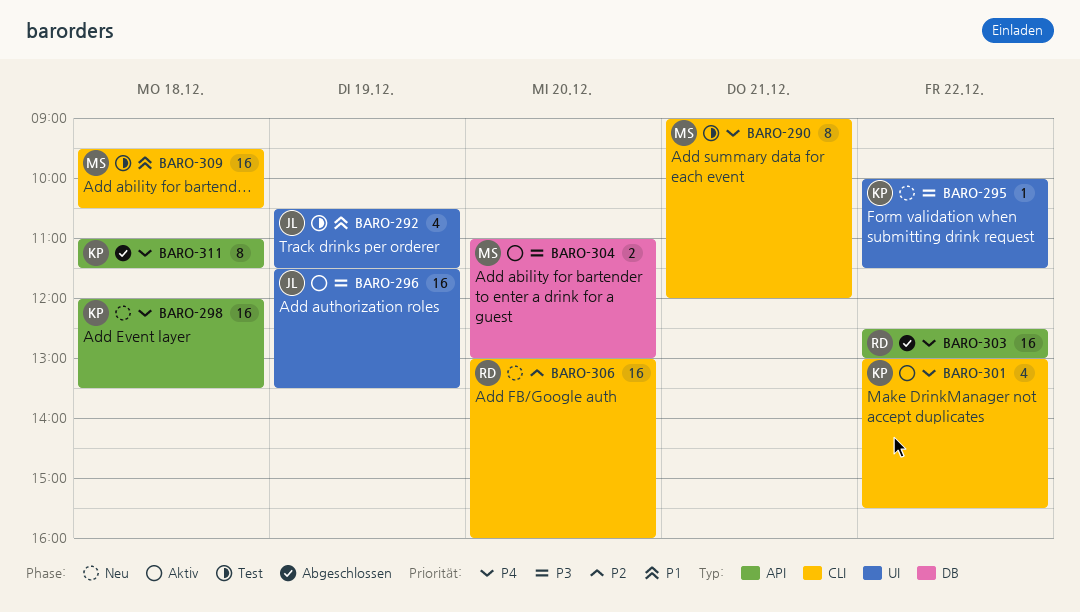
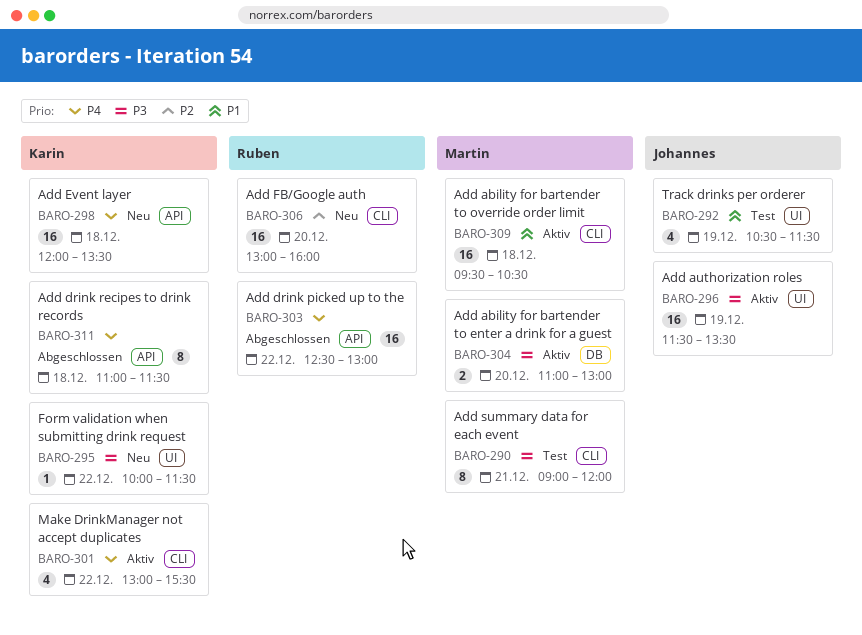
BARO-290, priority: P4 -> P3
BARO-309, status: Test -> Aktiv

